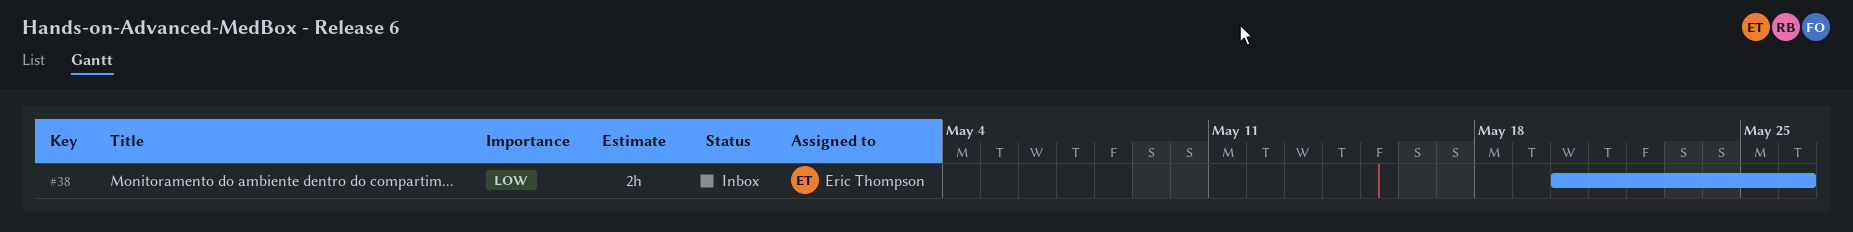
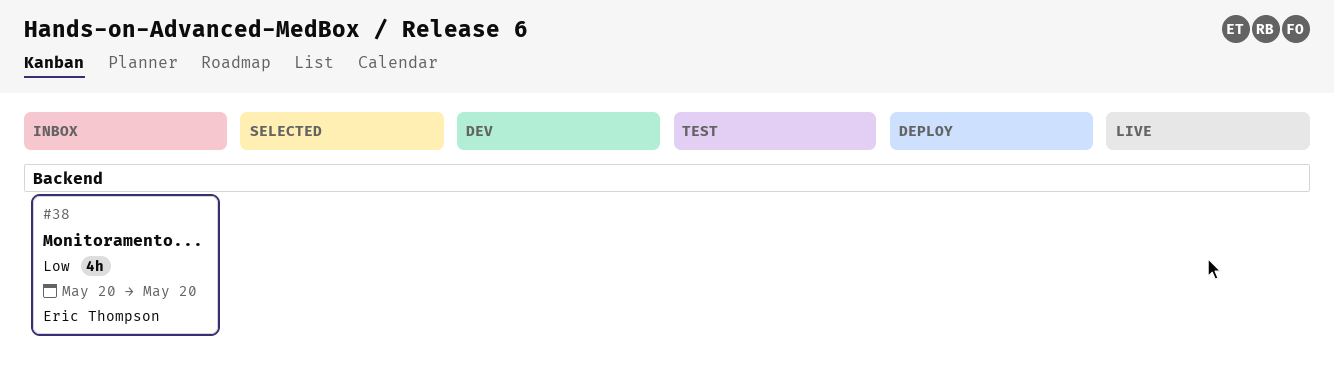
#38, estimate: 2h -> 4h
#38, due: May 26 -> May 20

